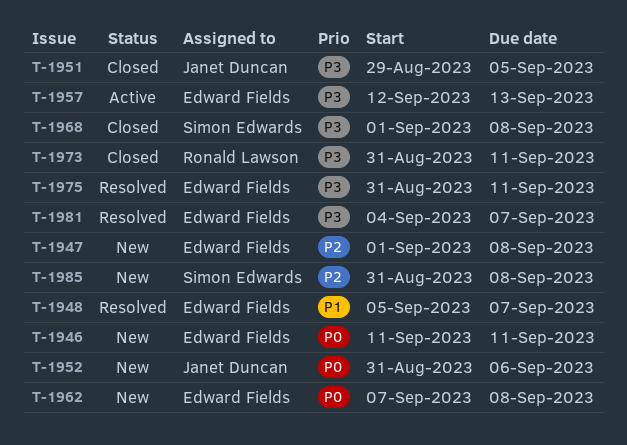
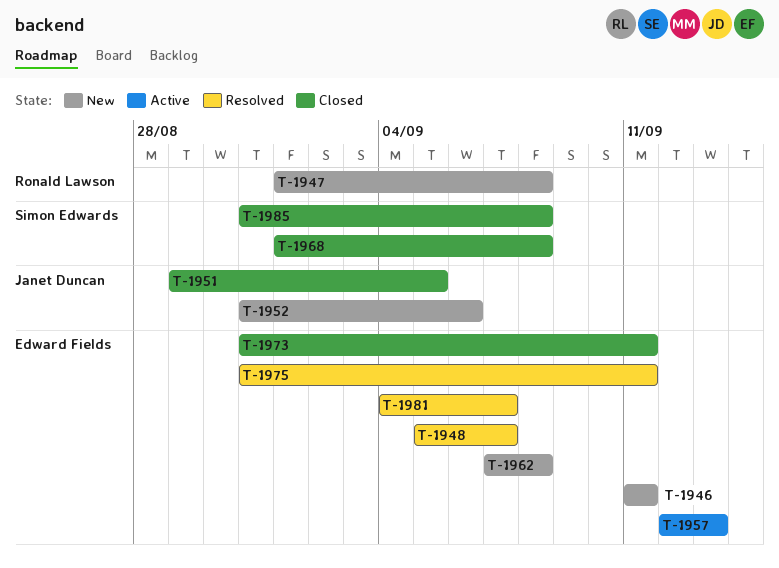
T-1947, owner: Edward Fields -> Ronald Lawson
T-1973, owner: Ronald Lawson -> Edward Fields
T-1985, status: New -> Closed

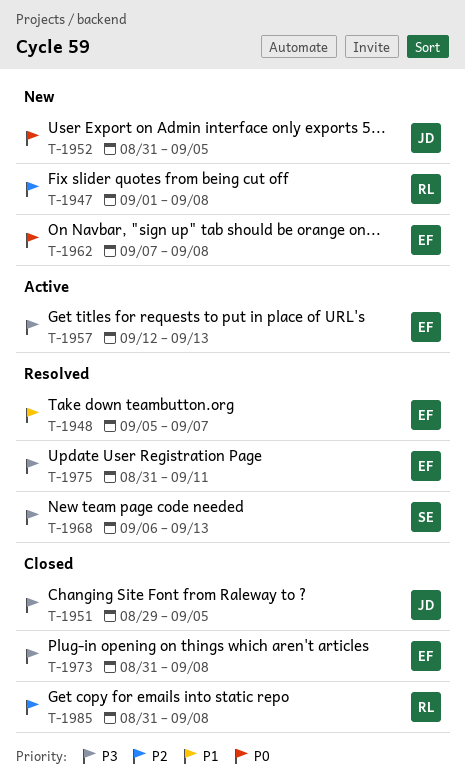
T-1946: present -> none
T-1952, due: Sep 6 -> Sep 5
T-1968, status: Closed -> Resolved
T-1968, start: Sep 1 -> Sep 6
T-1968, due: Sep 8 -> Sep 13
T-1973, due: Sep 11 -> Sep 8
T-1981: present -> none
T-1985, owner: Simon Edwards -> Ronald Lawson

